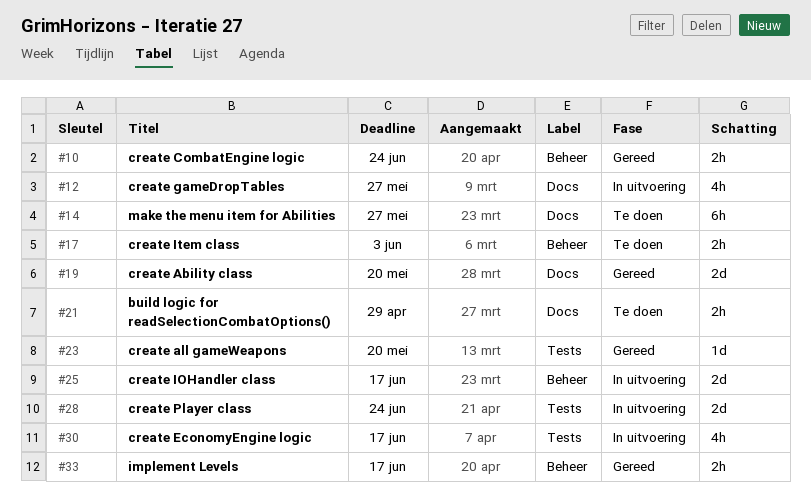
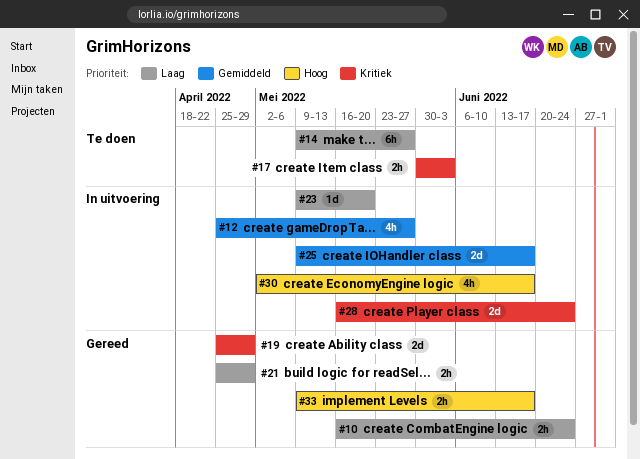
#19, due: May 20 -> Apr 29
#21, status: Te doen -> Gereed
#23, status: Gereed -> In uitvoering

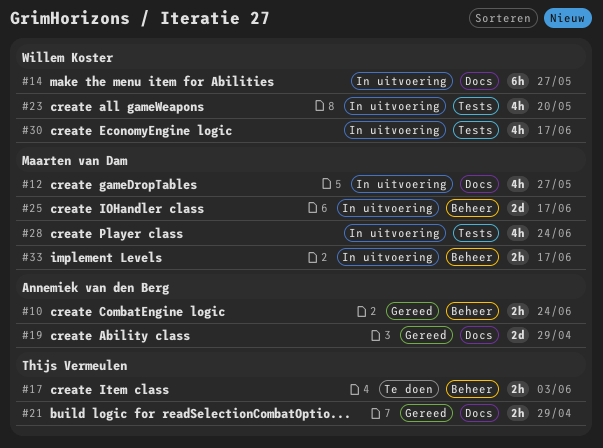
#14, status: Te doen -> In uitvoering
#23, estimate: 1d -> 4h
#28, estimate: 2d -> 4h
#33, status: Gereed -> In uitvoering

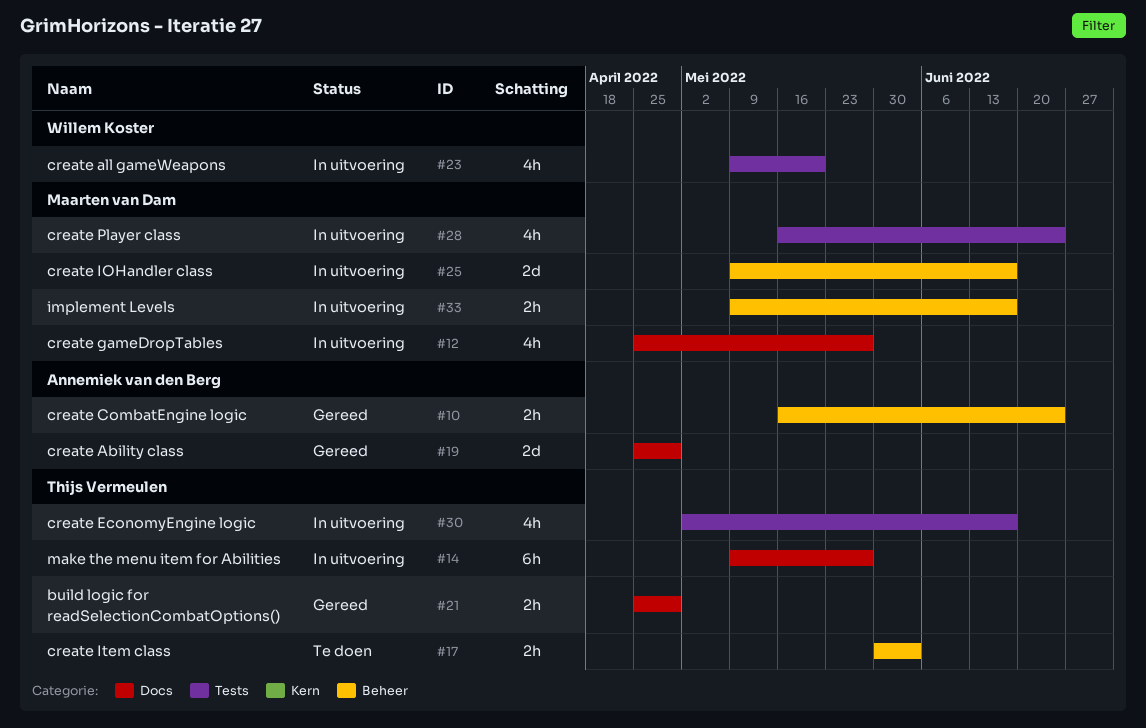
#14, owner: Willem Koster -> Thijs Vermeulen
#30, owner: Willem Koster -> Thijs Vermeulen

